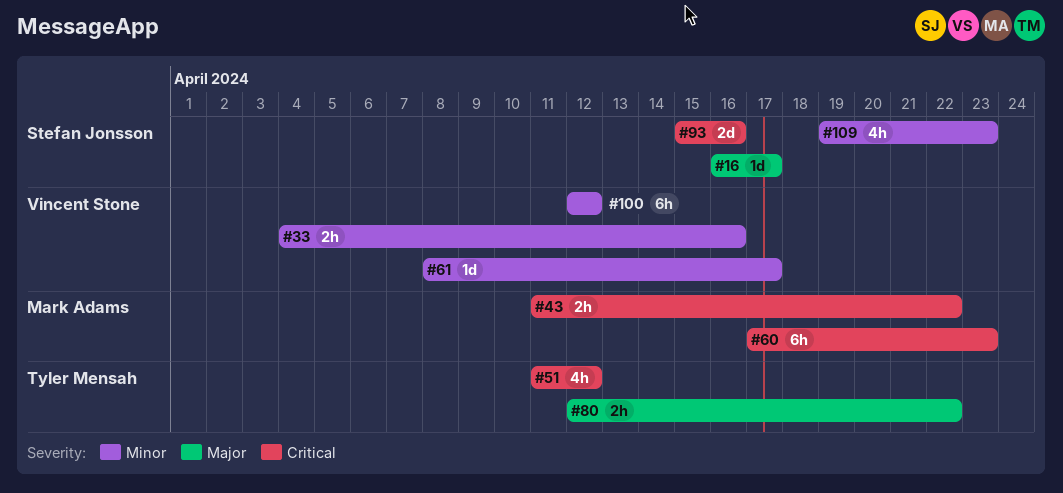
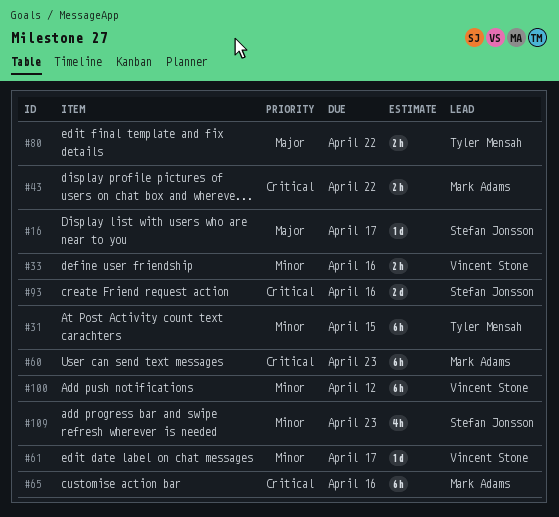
#31: none -> present
#51: present -> none
#65: none -> present

